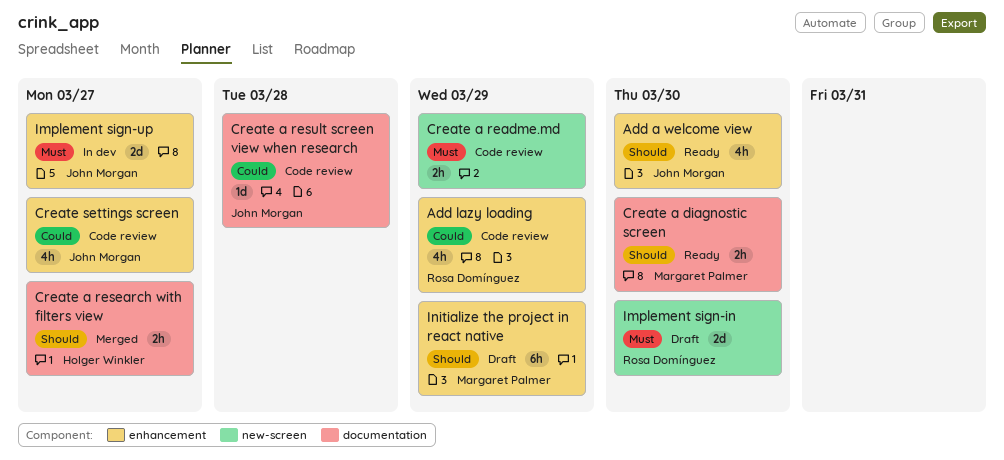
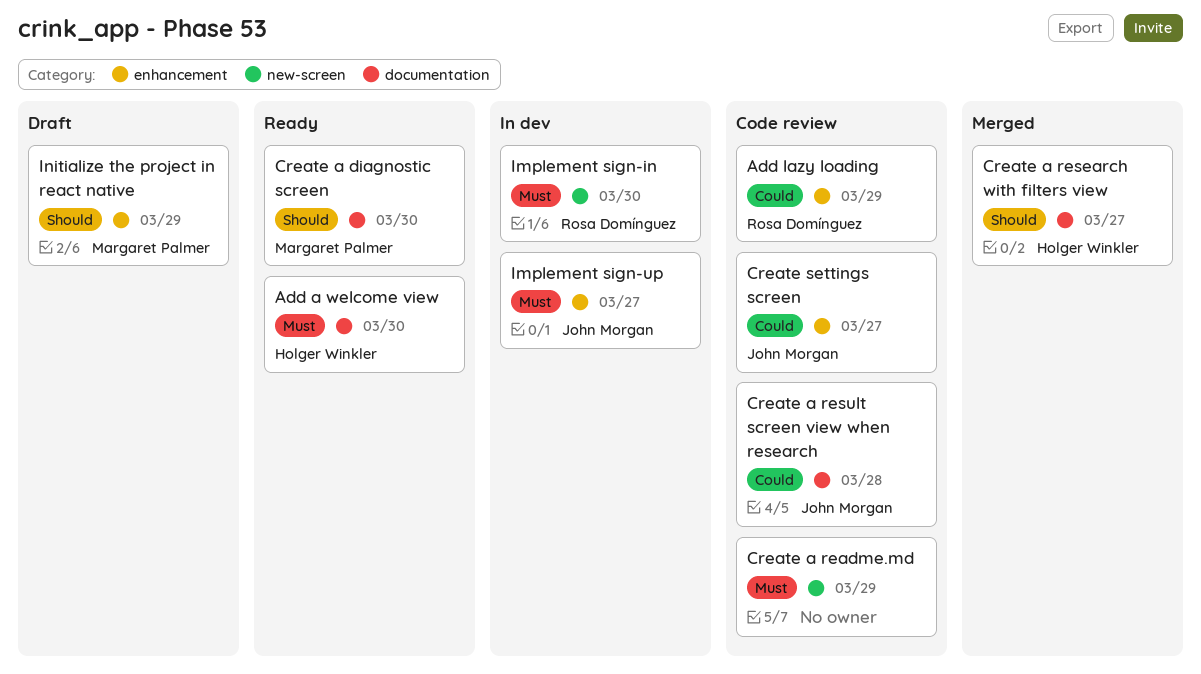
Add a welcome view, owner: John Morgan -> Holger Winkler
Add a welcome view, priority: Should -> Must
Add a welcome view, label: enhancement -> documentation
Implement sign-in, status: Draft -> In dev

